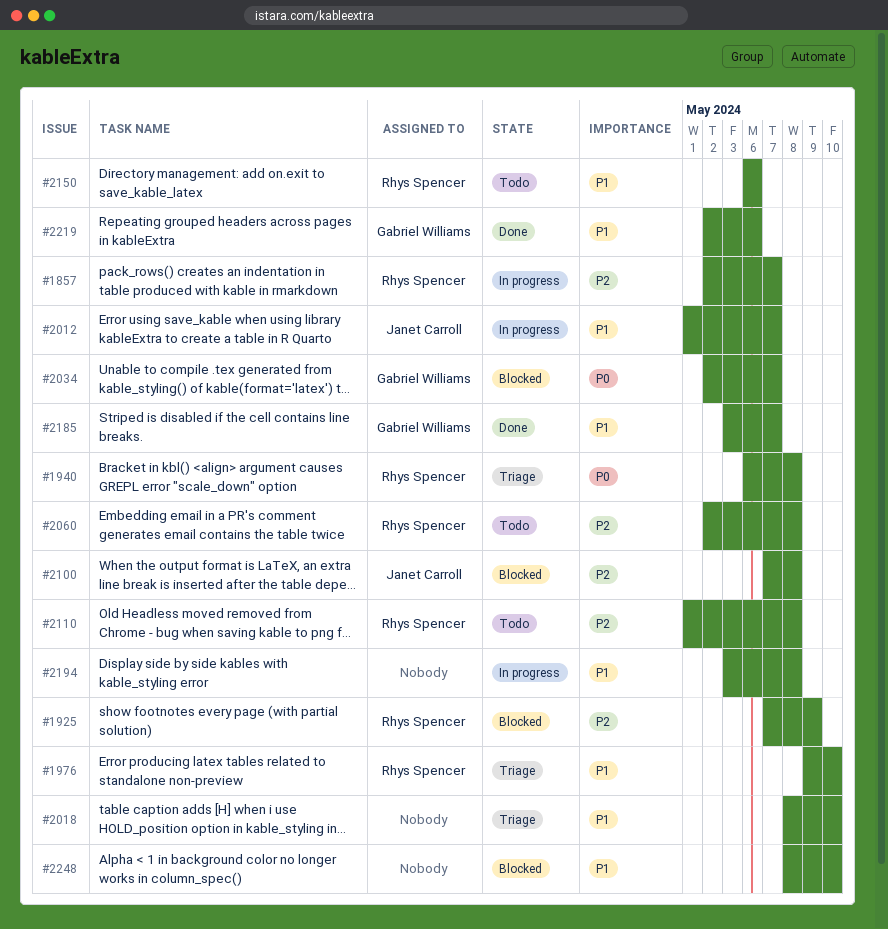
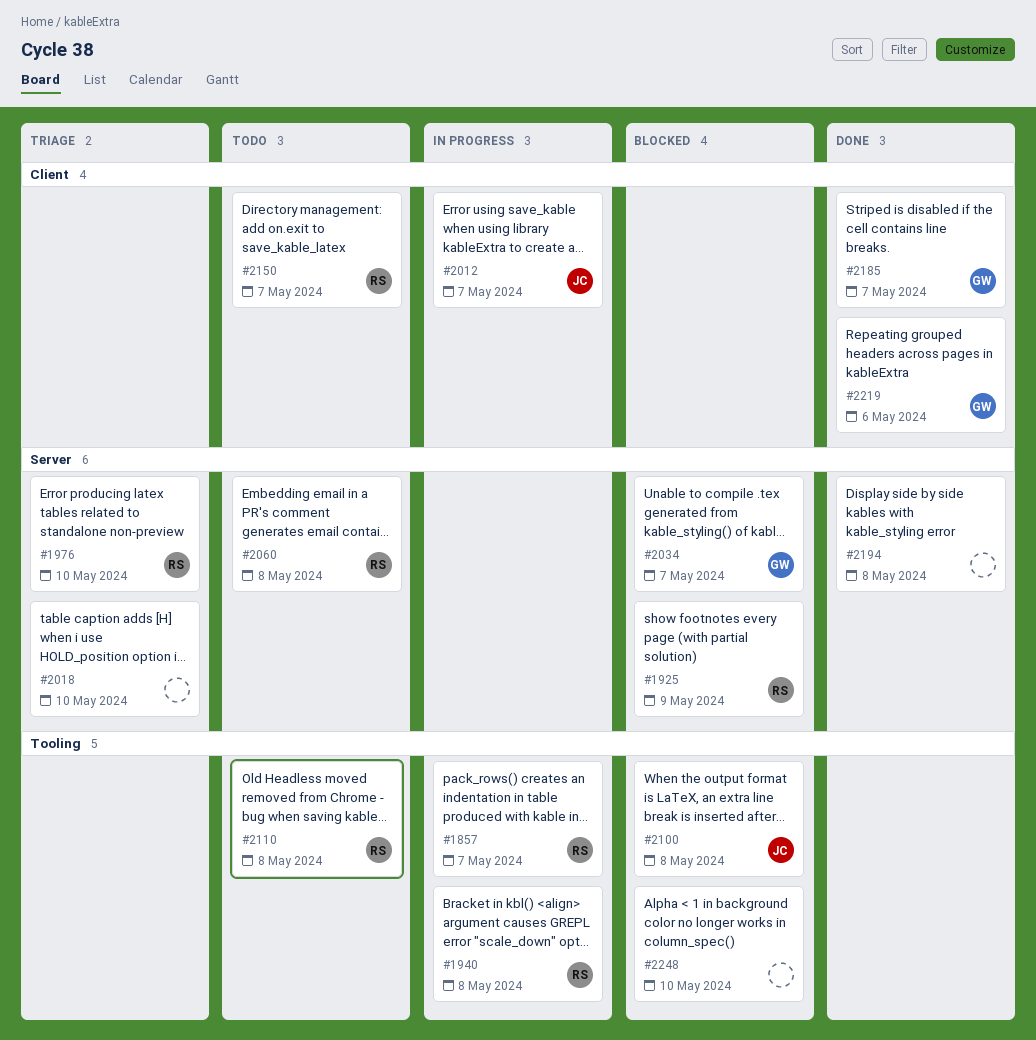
#1940, status: Triage -> In progress
#2150, due: May 6 -> May 7
#2194, status: In progress -> Done

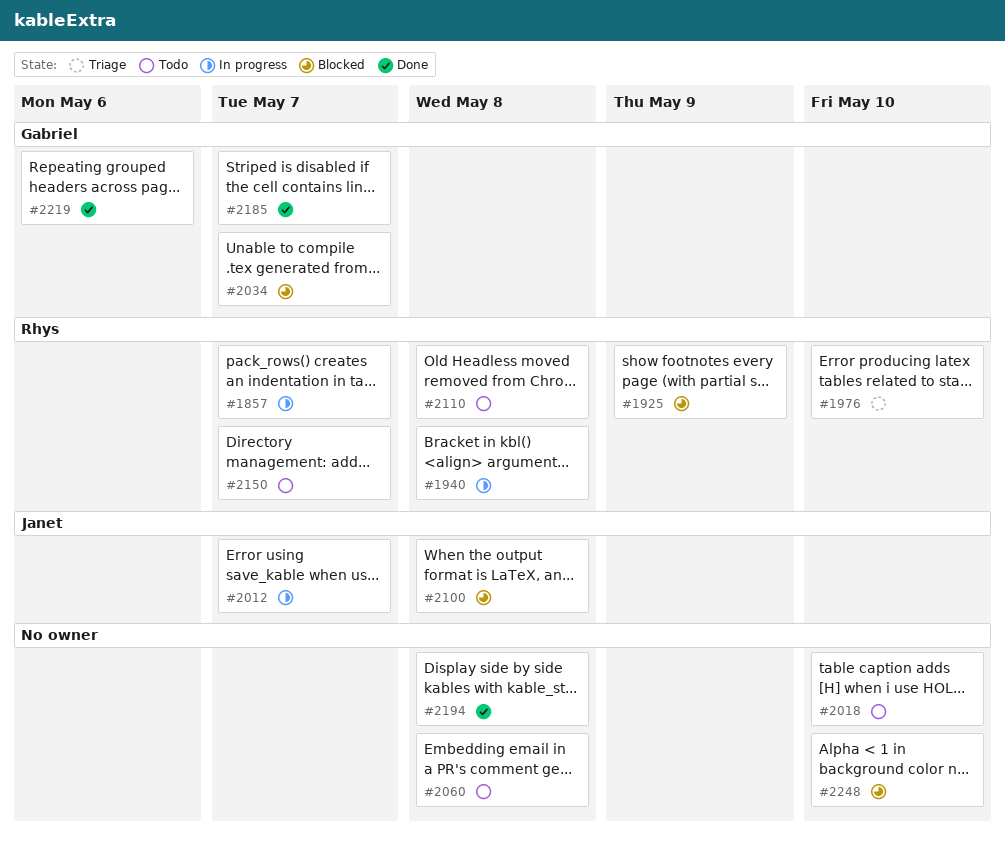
#2018, status: Triage -> Todo
#2060, owner: Rhys -> none

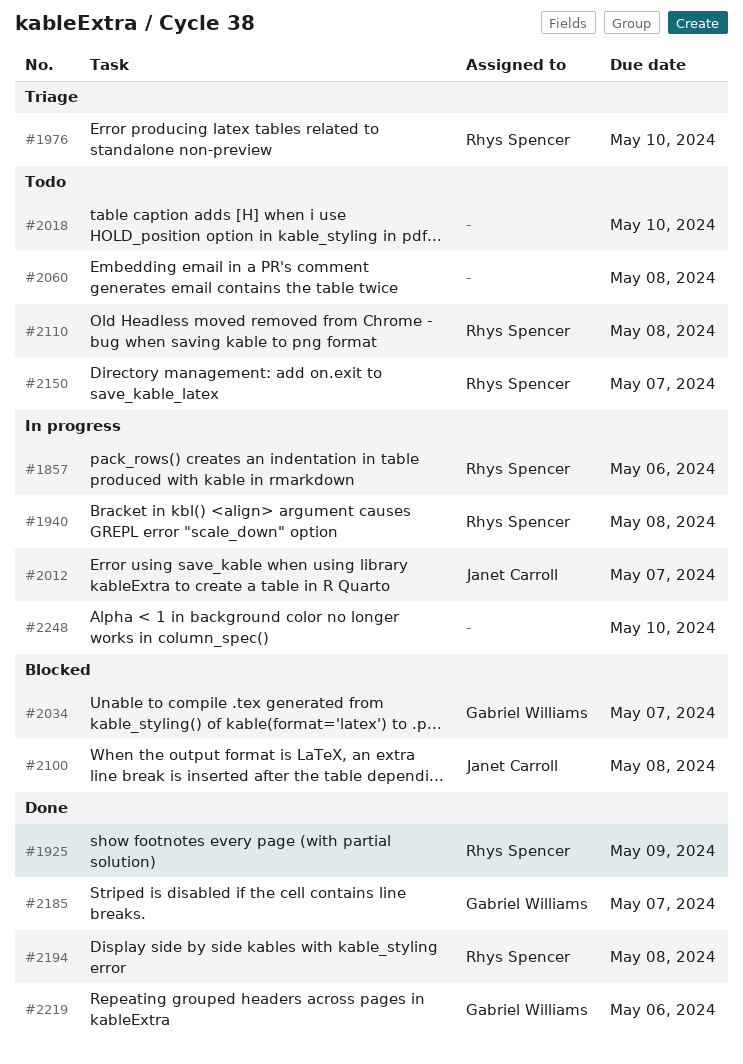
#1857, due: May 7 -> May 6
#1925, status: Blocked -> Done
#2194, owner: none -> Rhys Spencer
#2248, status: Blocked -> In progress

